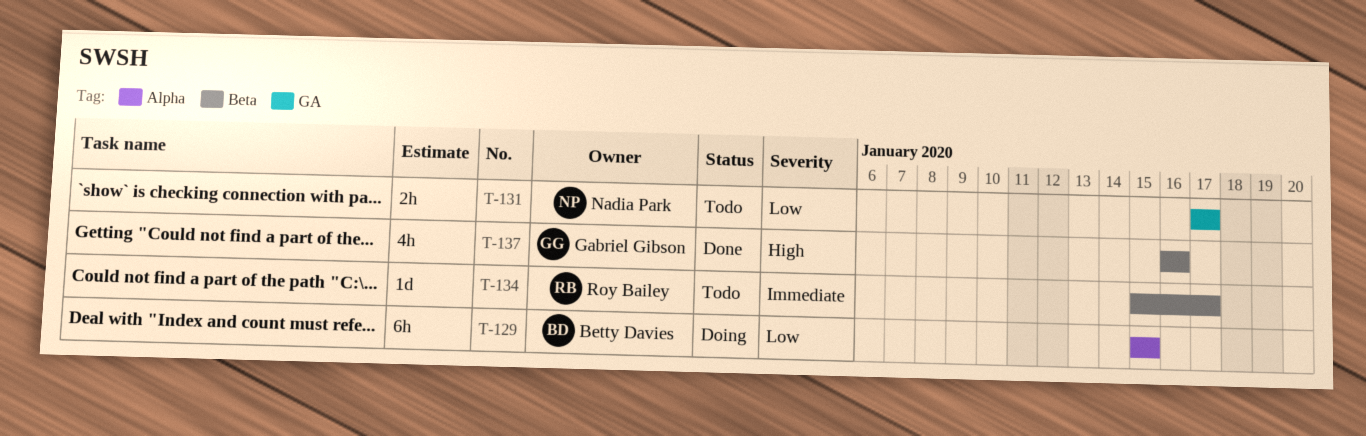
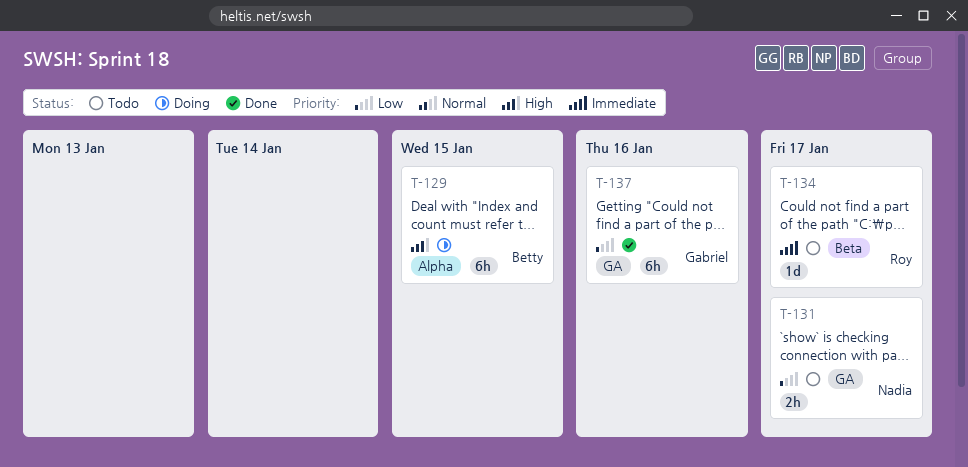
T-129, priority: Low -> High
T-137, priority: High -> Low
T-137, label: Beta -> GA
T-137, estimate: 4h -> 6h

